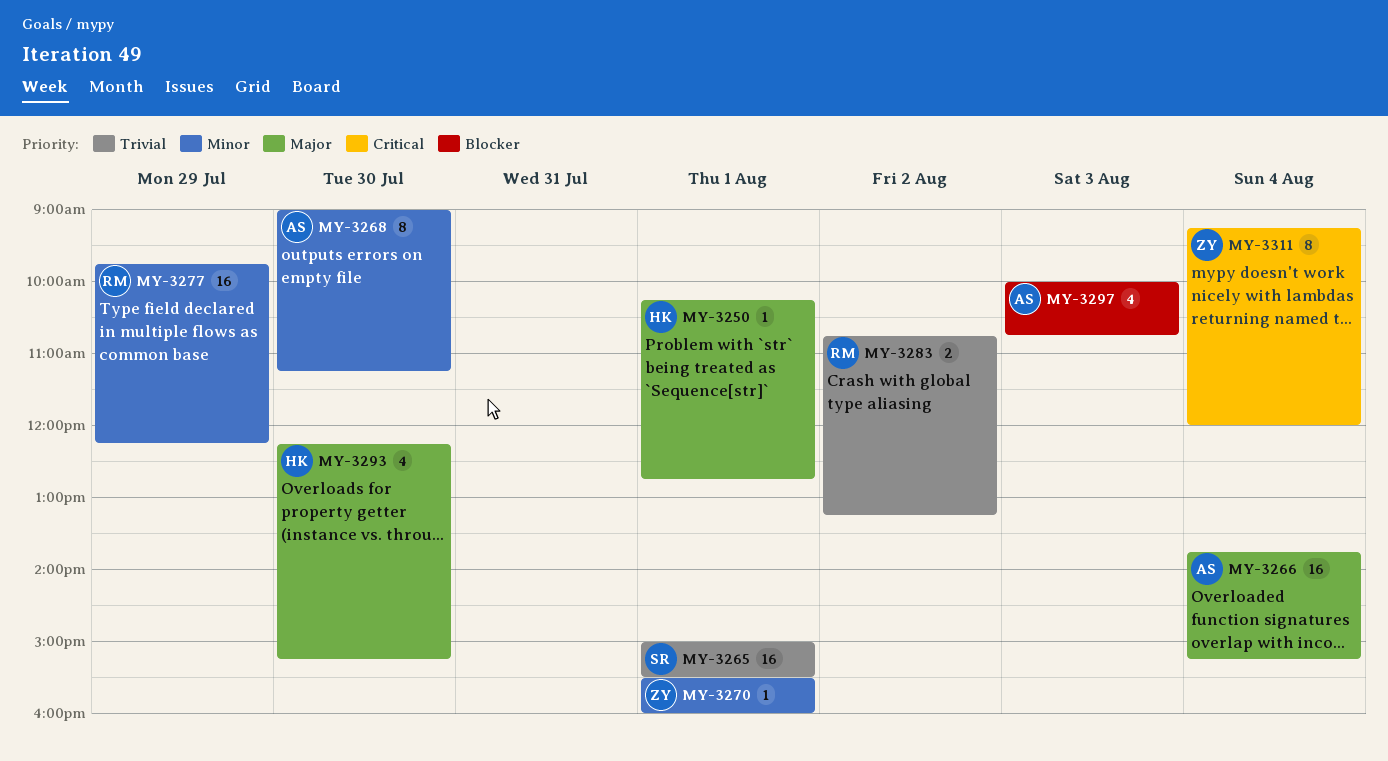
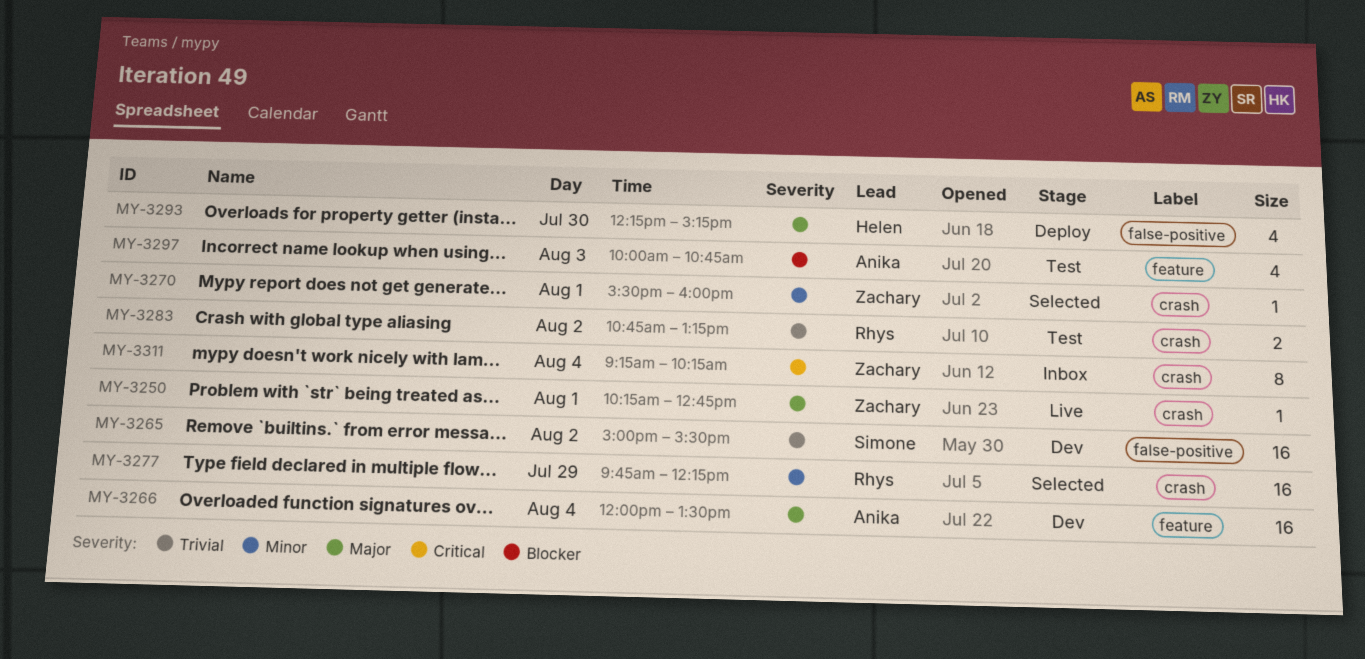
MY-3250, owner: Helen -> Zachary
MY-3265, day: Aug 1 -> Aug 2
MY-3266, begins: 13:45 -> 12:00
MY-3266, ends: 15:15 -> 13:30
MY-3268: present -> none
MY-3311, ends: 12:00 -> 10:15

